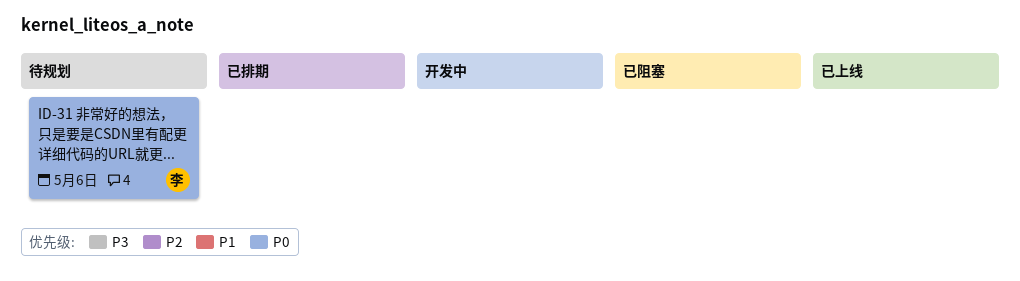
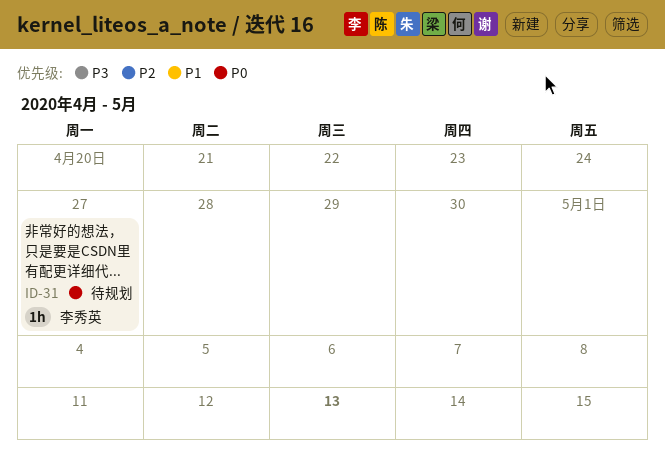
ID-31, due: May 6 -> Apr 27

